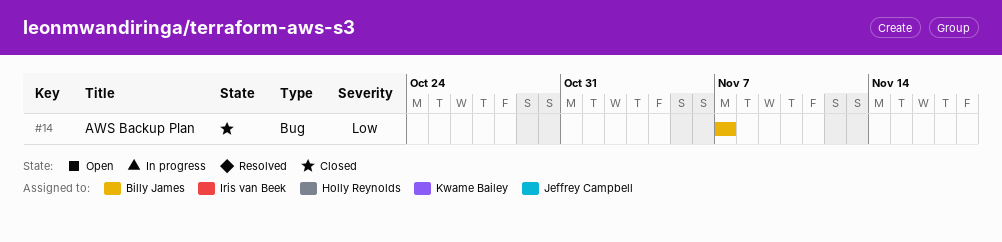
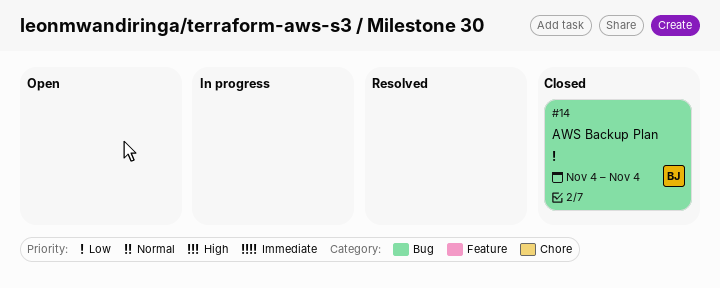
#14, start: Nov 7 -> Nov 4
#14, due: Nov 7 -> Nov 4

